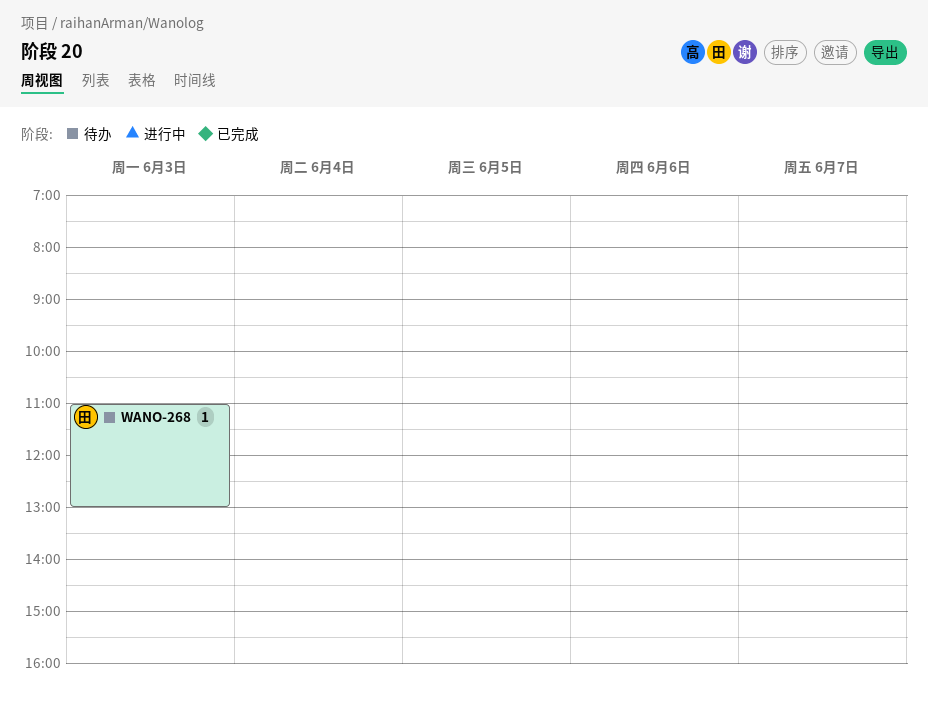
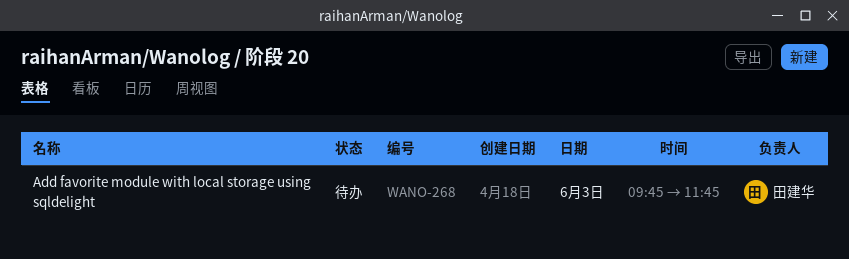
WANO-268, begins: 11:00 -> 09:45
WANO-268, ends: 13:00 -> 11:45

